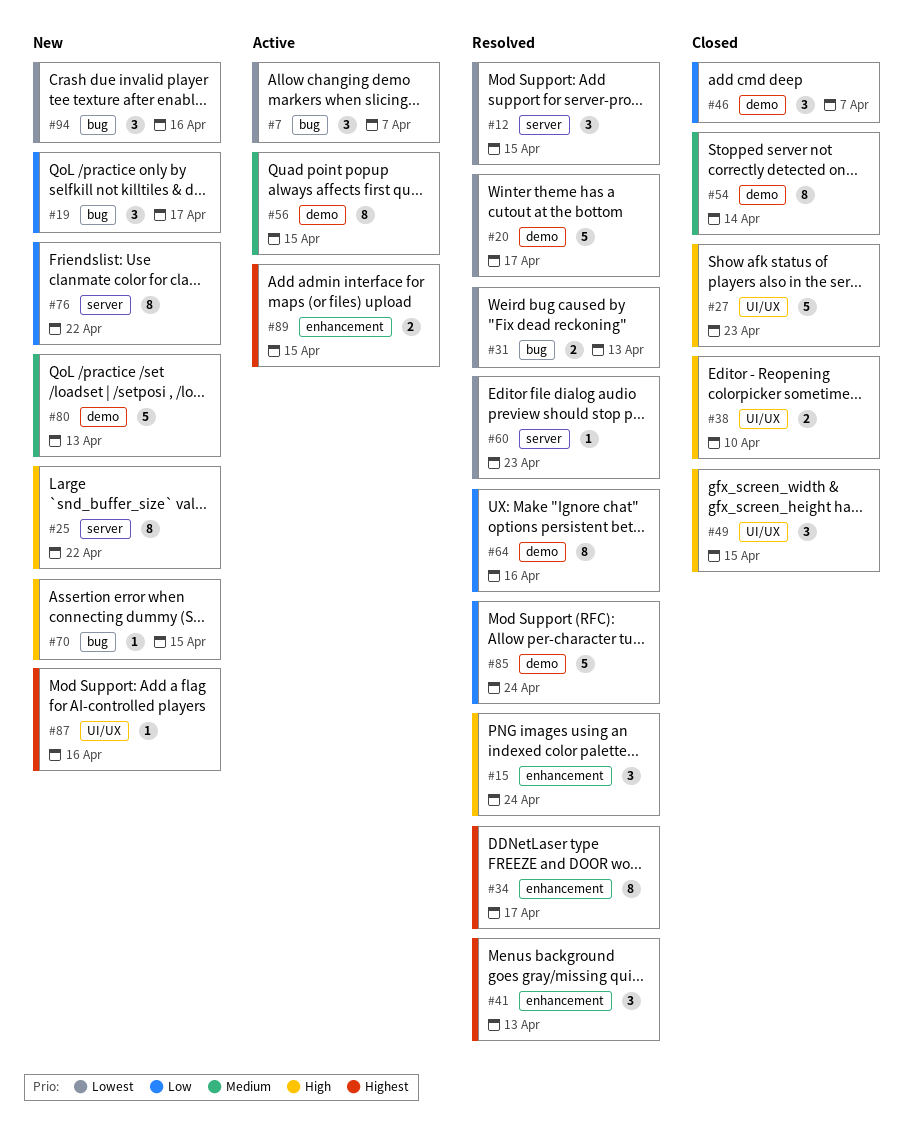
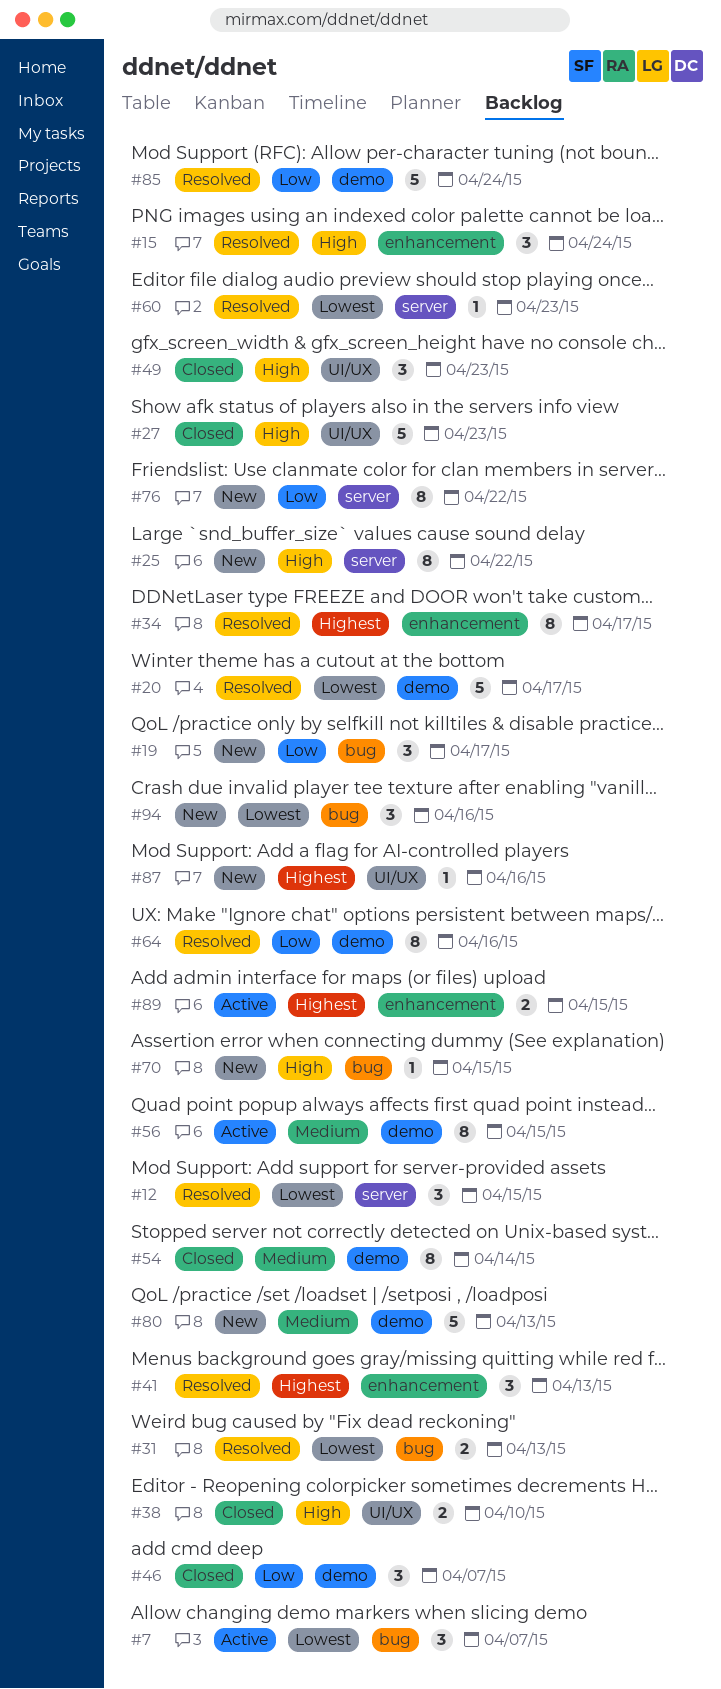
#49, due: Apr 15 -> Apr 23

